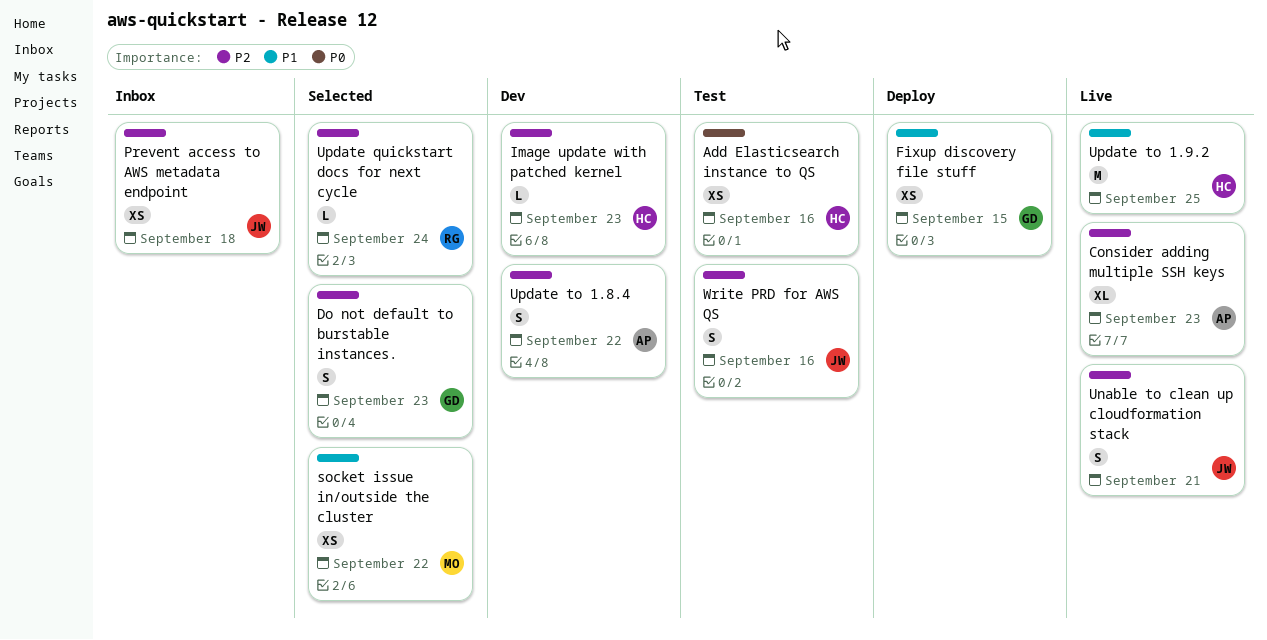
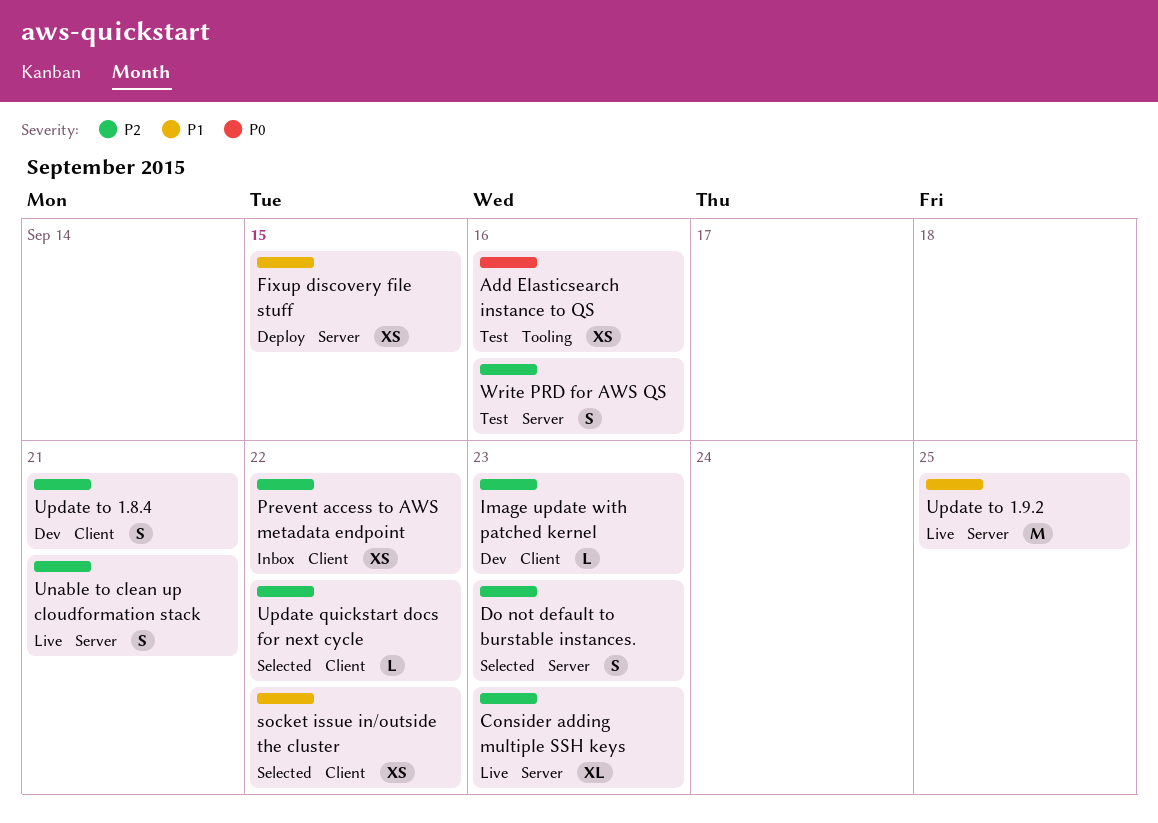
Prevent access to AWS metadata endpoint, due: Sep 18 -> Sep 22
Update quickstart docs for next cycle, due: Sep 24 -> Sep 22
Update to 1.8.4, due: Sep 22 -> Sep 21

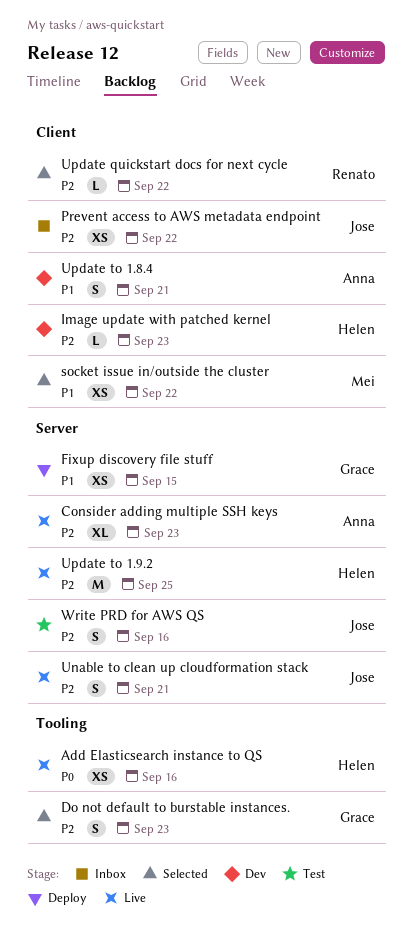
Add Elasticsearch instance to QS, status: Test -> Live
Do not default to burstable instances., label: Server -> Tooling
Update to 1.8.4, priority: P2 -> P1
Update to 1.9.2, priority: P1 -> P2

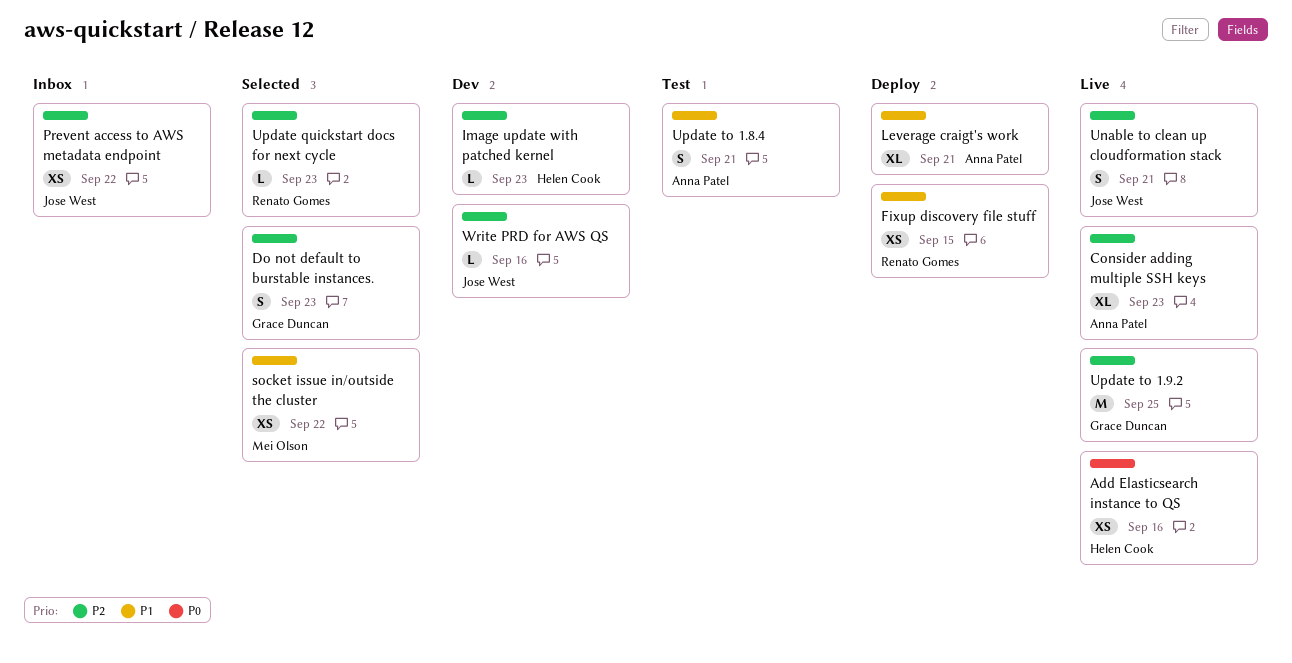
Fixup discovery file stuff, owner: Grace Duncan -> Renato Gomes
Leverage craigt's work: none -> present
Update quickstart docs for next cycle, due: Sep 22 -> Sep 23
Update to 1.8.4, status: Dev -> Test
Update to 1.9.2, owner: Helen Cook -> Grace Duncan
Write PRD for AWS QS, status: Test -> Dev
Write PRD for AWS QS, estimate: S -> L

